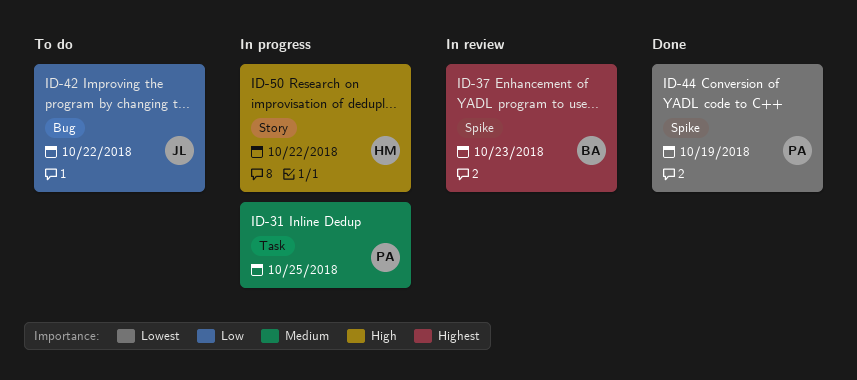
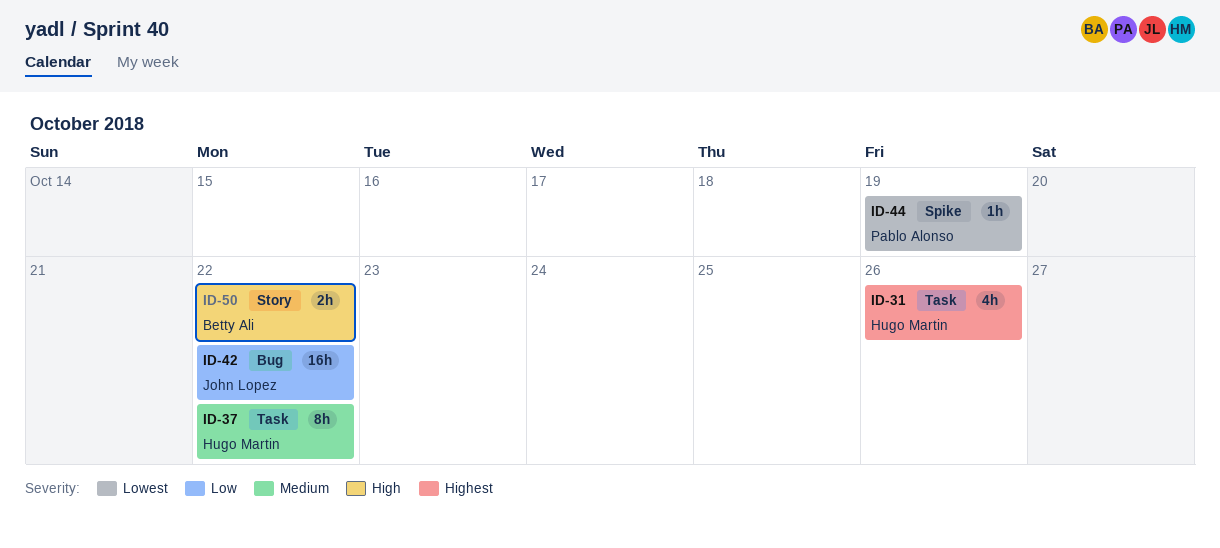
ID-31, owner: Pablo Alonso -> Hugo Martin
ID-31, priority: Medium -> Highest
ID-31, due: Oct 25 -> Oct 26
ID-37, owner: Betty Ali -> Hugo Martin
ID-37, priority: Highest -> Medium
ID-37, label: Spike -> Task
ID-37, due: Oct 23 -> Oct 22
ID-50, owner: Hugo Martin -> Betty Ali

